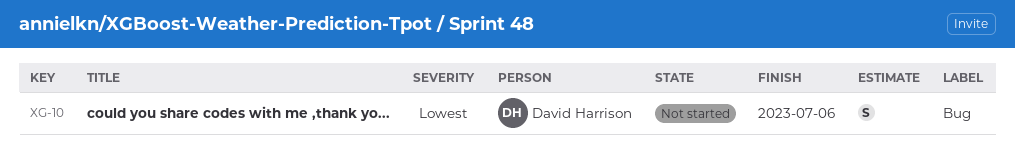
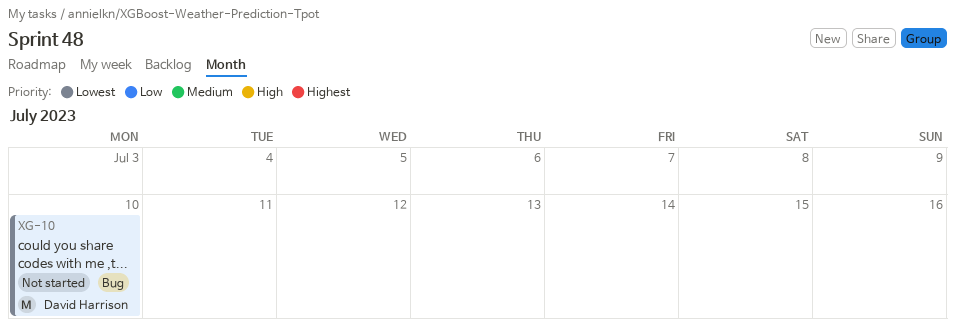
XG-10, estimate: S -> M
XG-10, due: Jul 6 -> Jul 10

